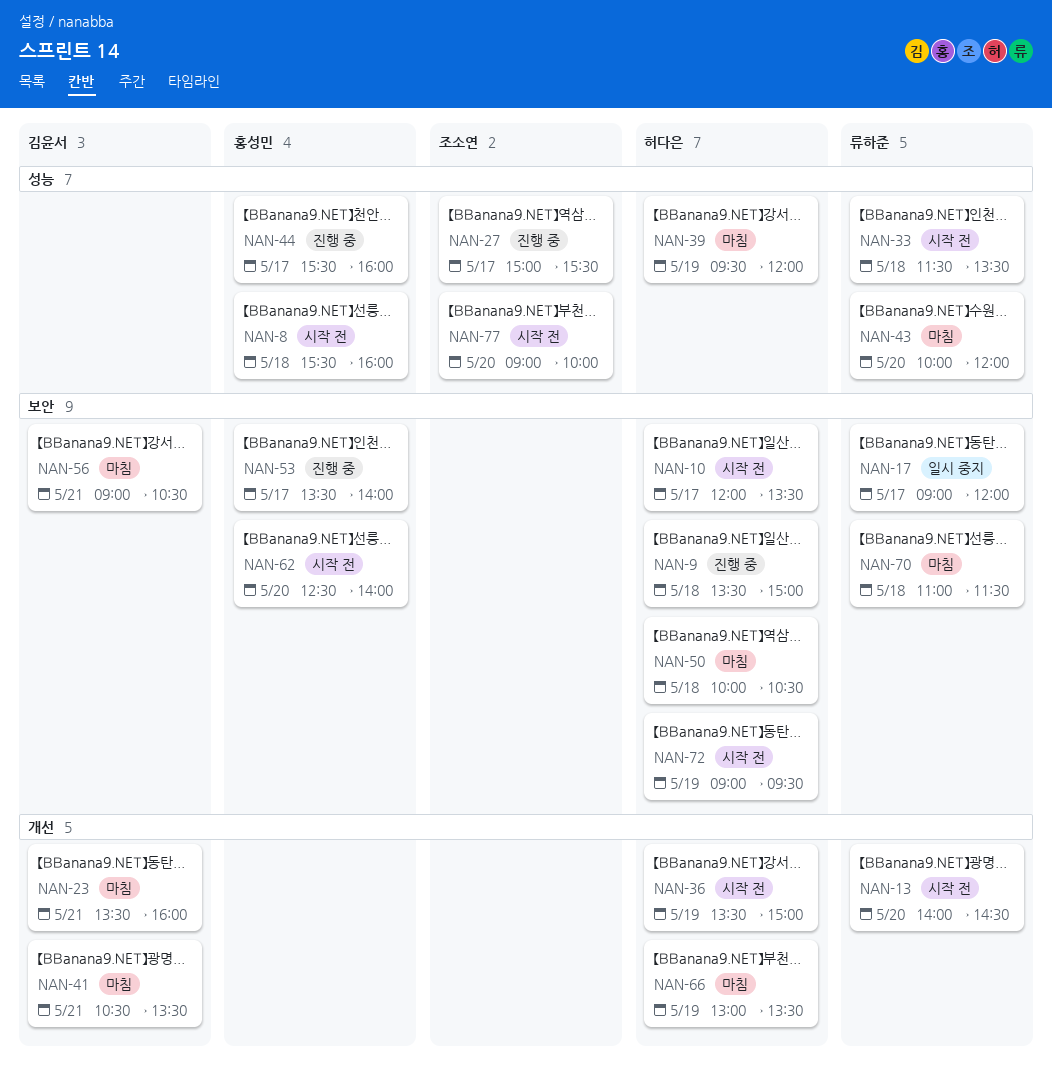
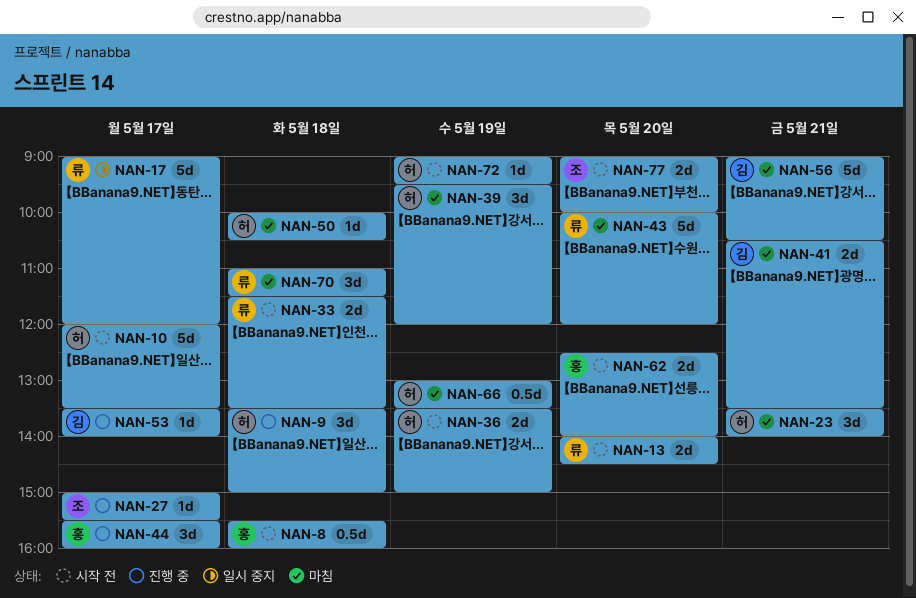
NAN-23, owner: 김윤서 -> 허다은
NAN-23, ends: 16:00 -> 14:00
NAN-53, owner: 홍성민 -> 김윤서

